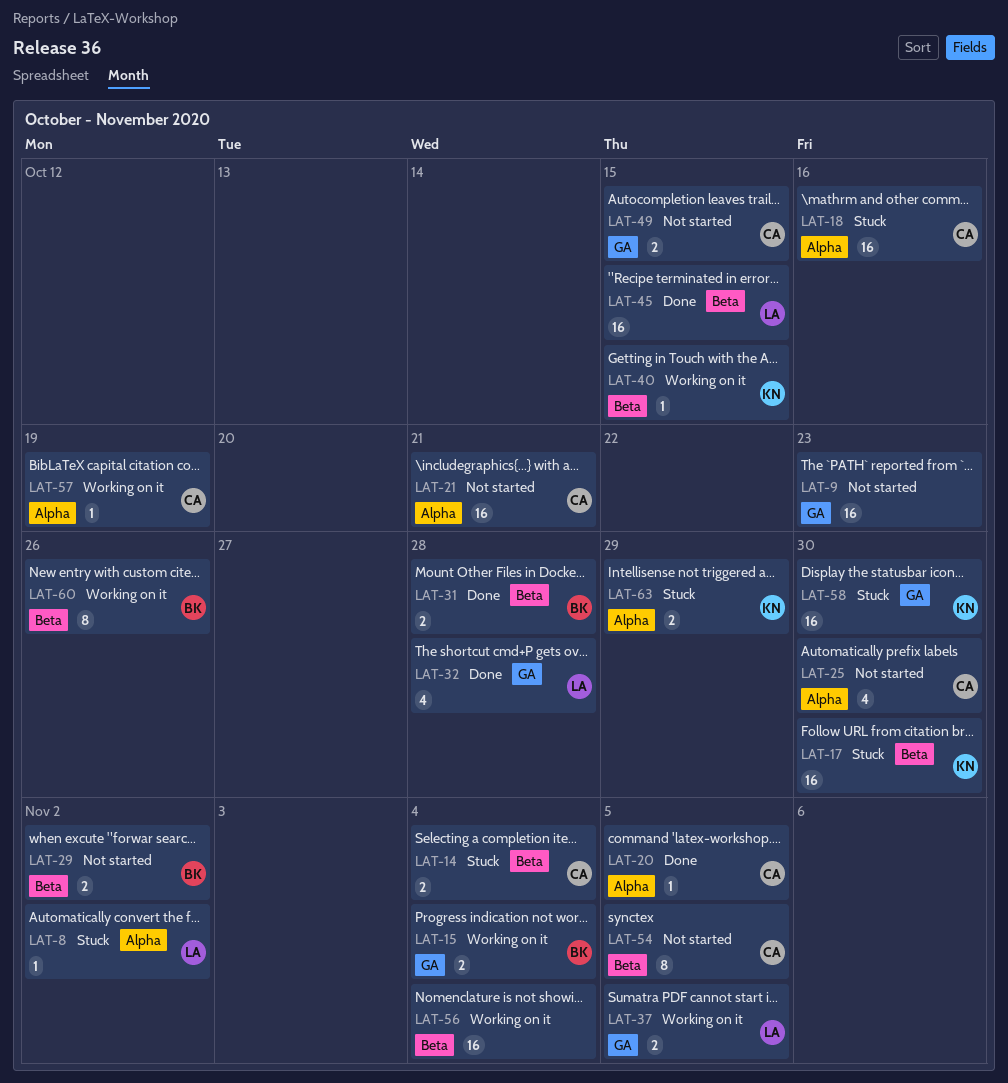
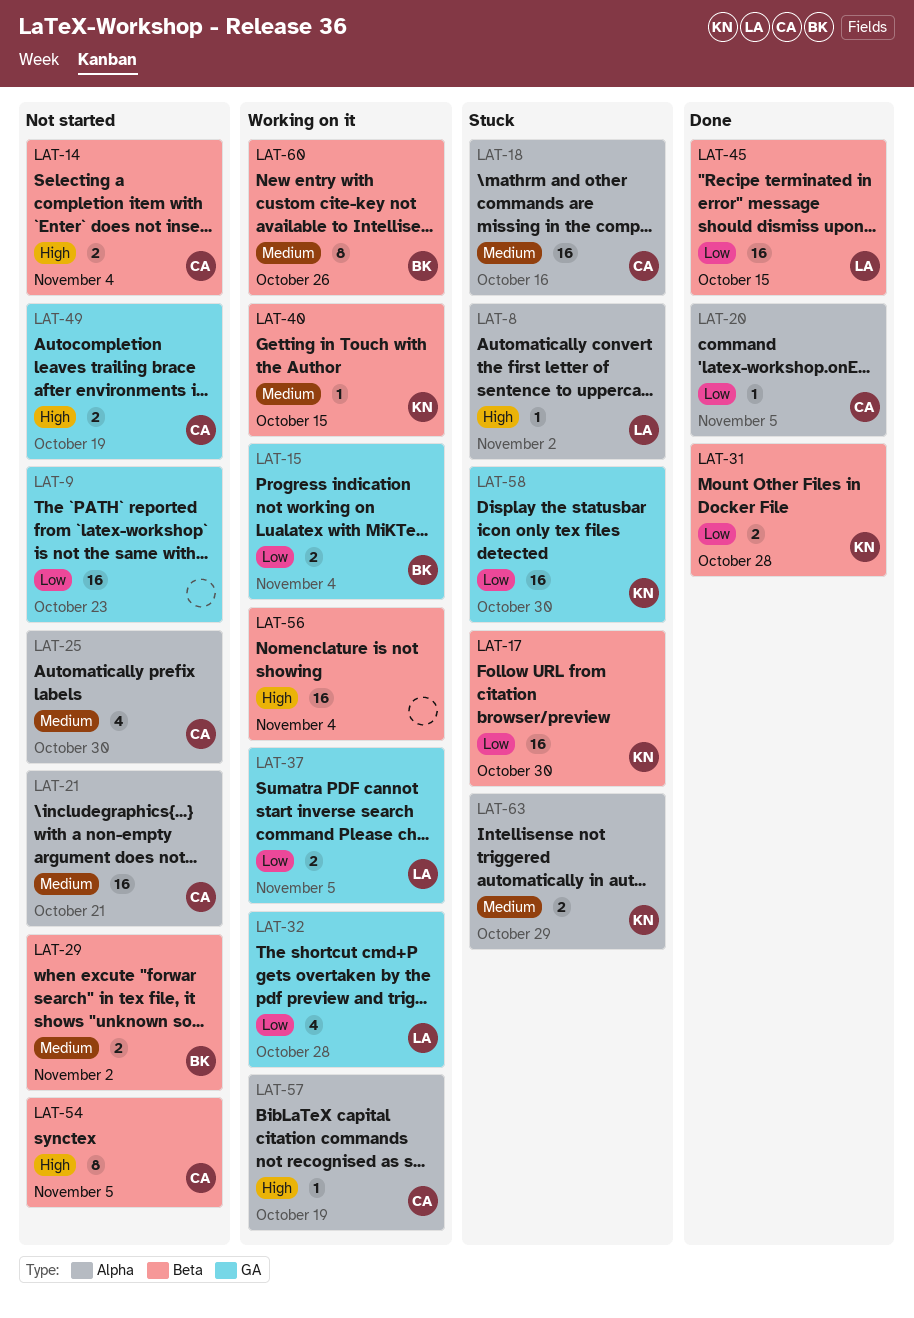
LAT-14, status: Stuck -> Not started
LAT-31, owner: BK -> KN
LAT-32, status: Done -> Working on it
LAT-49, due: Oct 15 -> Oct 19

